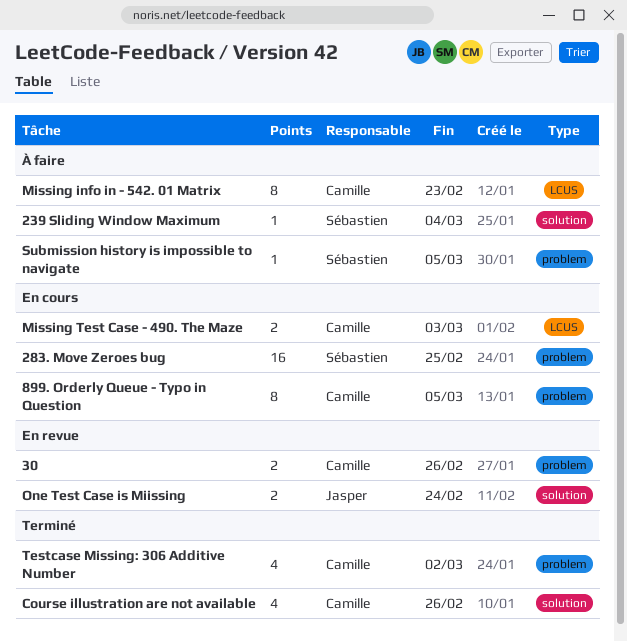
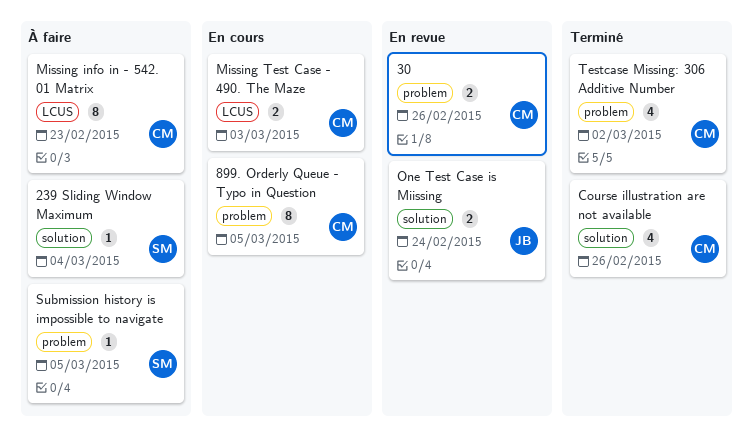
283. Move Zeroes bug: present -> none

